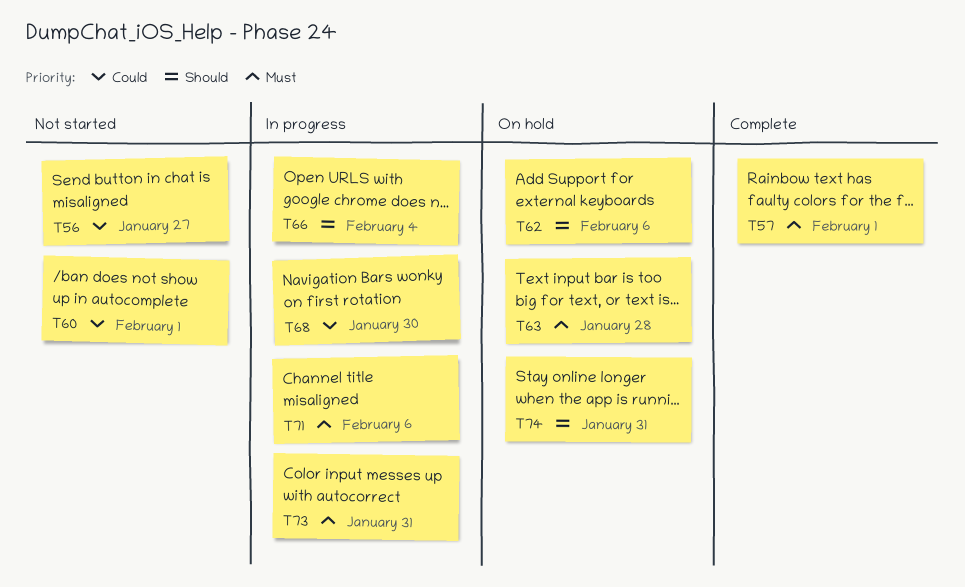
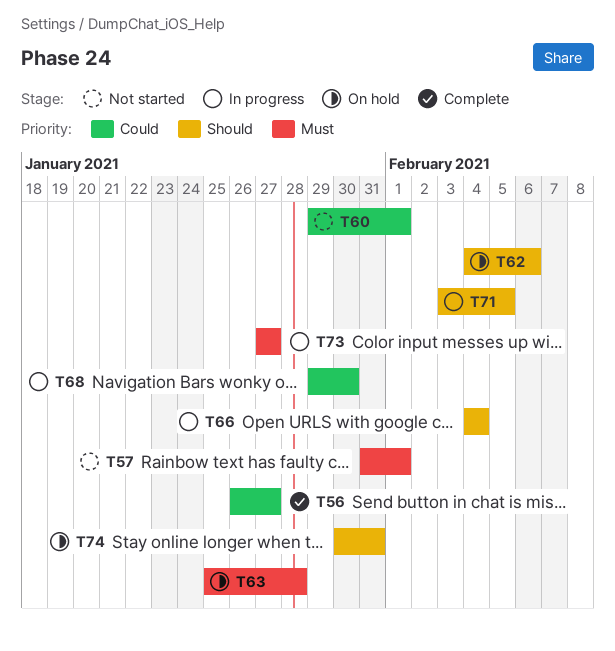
T56, status: Not started -> Complete
T57, status: Complete -> Not started
T71, priority: Must -> Should
T71, due: Feb 6 -> Feb 5
T73, due: Jan 31 -> Jan 27

